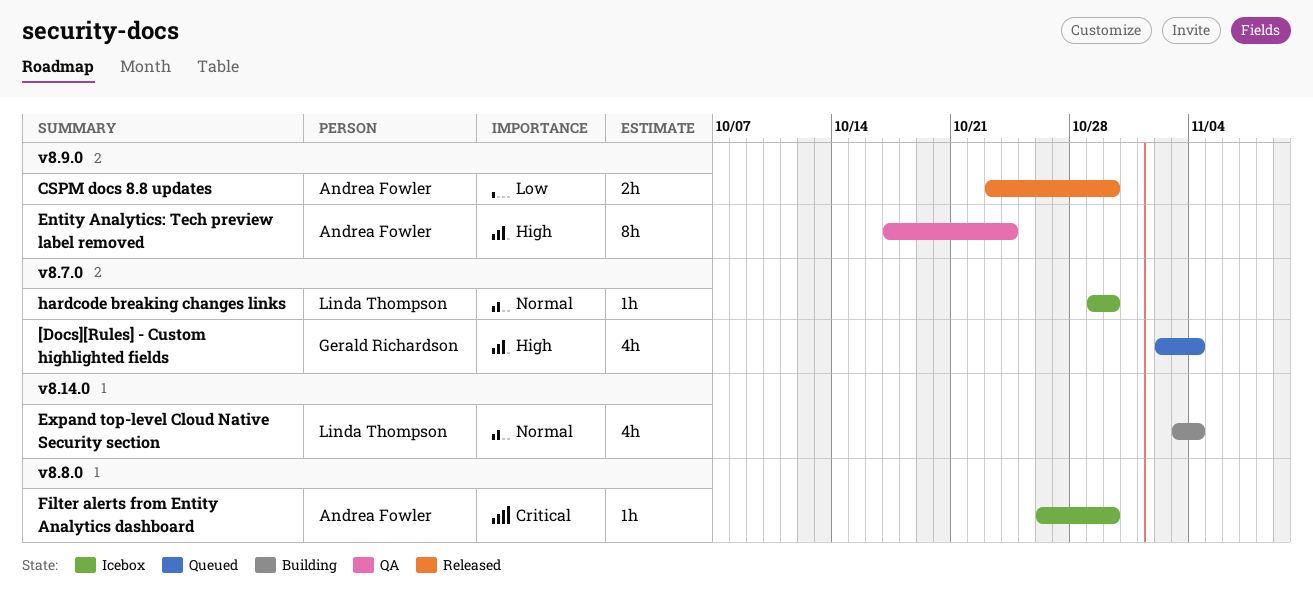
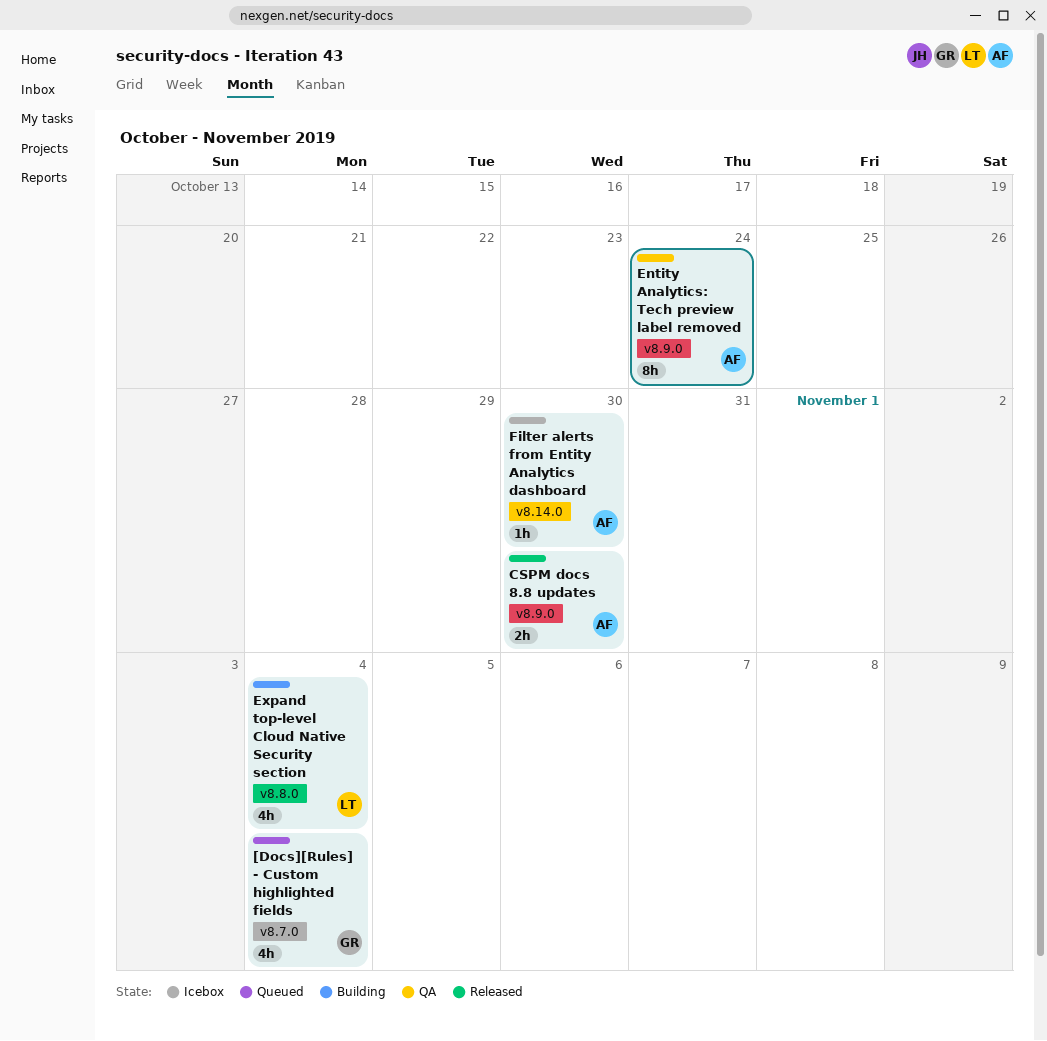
Expand top-level Cloud Native Security section, label: v8.14.0 -> v8.8.0
Filter alerts from Entity Analytics dashboard, label: v8.8.0 -> v8.14.0
hardcode breaking changes links: present -> none

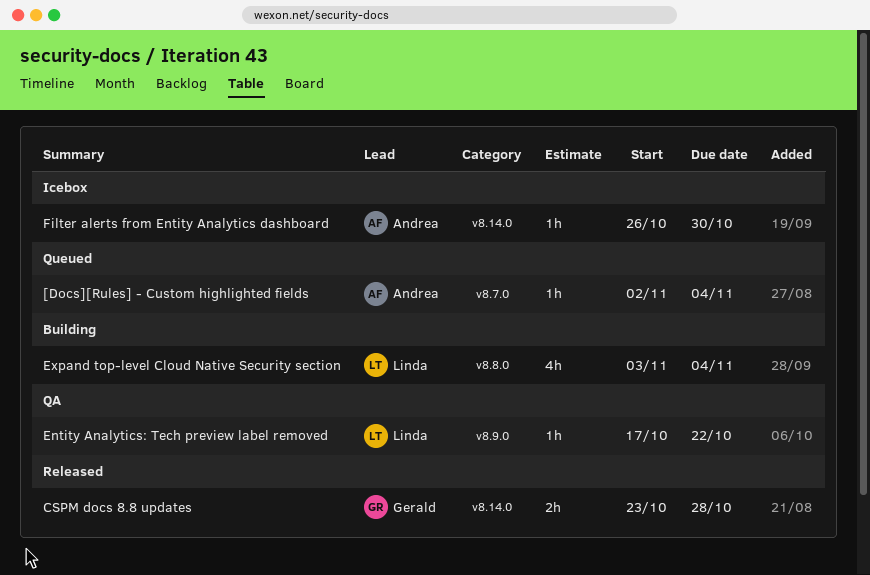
[Docs][Rules] - Custom highlighted fields, owner: Gerald -> Andrea
[Docs][Rules] - Custom highlighted fields, estimate: 4h -> 1h
CSPM docs 8.8 updates, owner: Andrea -> Gerald
CSPM docs 8.8 updates, label: v8.9.0 -> v8.14.0
CSPM docs 8.8 updates, due: Oct 30 -> Oct 28
Entity Analytics: Tech preview label removed, owner: Andrea -> Linda
Entity Analytics: Tech preview label removed, estimate: 8h -> 1h
Entity Analytics: Tech preview label removed, due: Oct 24 -> Oct 22

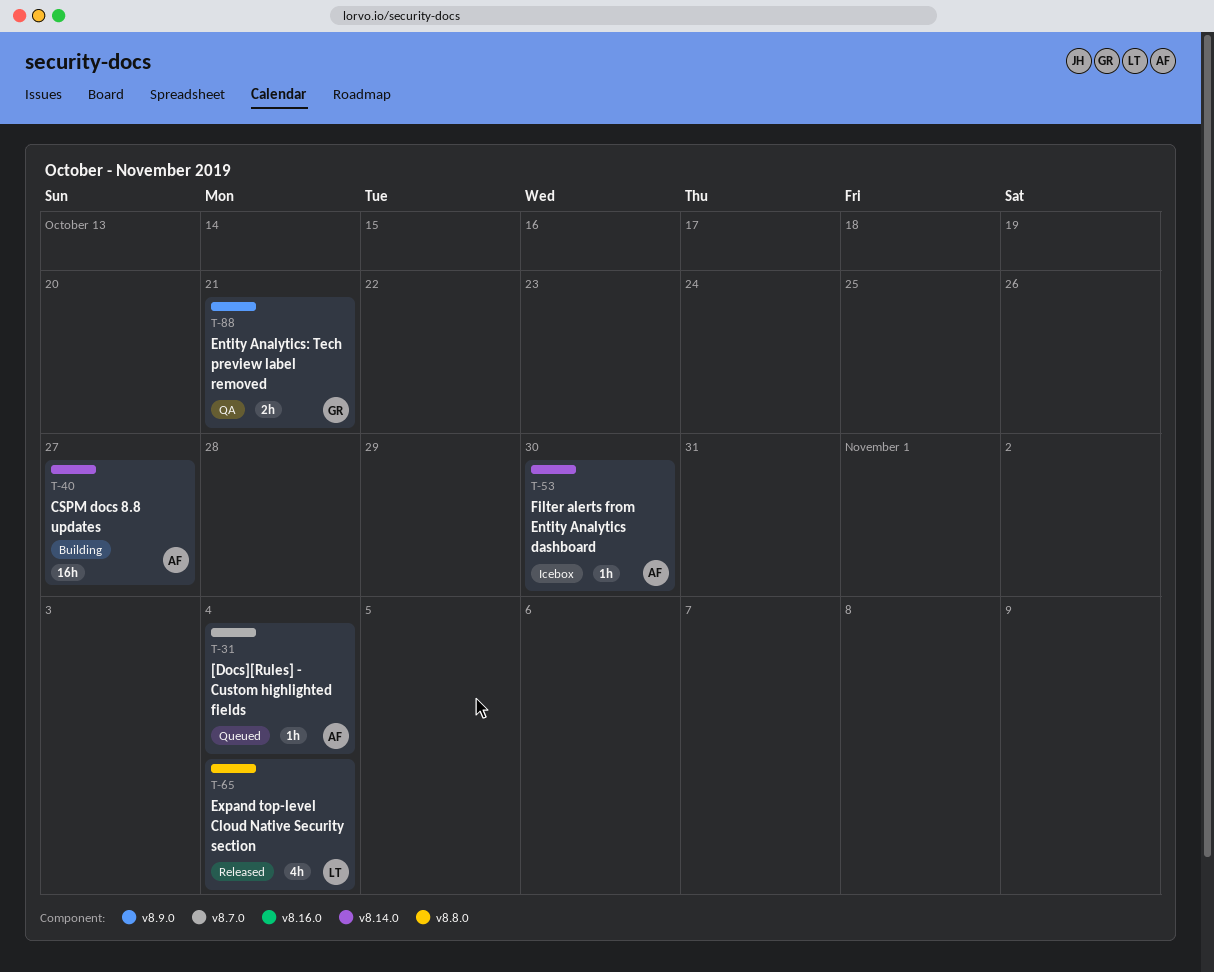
CSPM docs 8.8 updates, status: Released -> Building
CSPM docs 8.8 updates, owner: Gerald -> Andrea
CSPM docs 8.8 updates, estimate: 2h -> 16h
CSPM docs 8.8 updates, due: Oct 28 -> Oct 27
Entity Analytics: Tech preview label removed, owner: Linda -> Gerald
Entity Analytics: Tech preview label removed, estimate: 1h -> 2h
Entity Analytics: Tech preview label removed, due: Oct 22 -> Oct 21
Expand top-level Cloud Native Security section, status: Building -> Released

